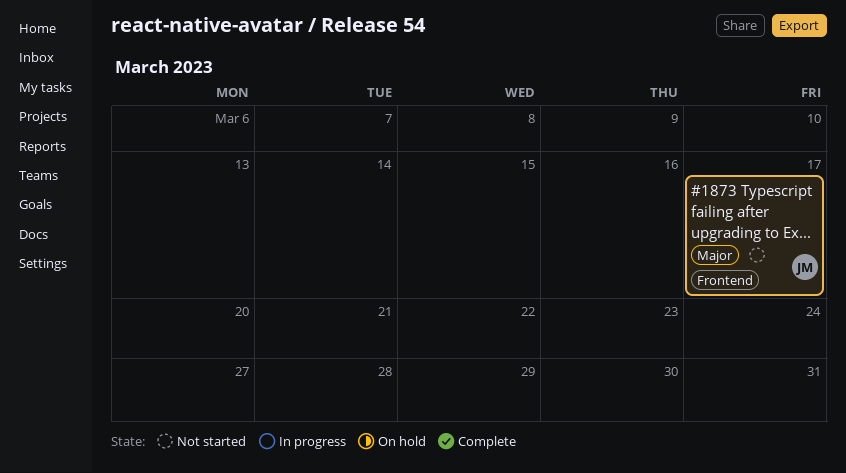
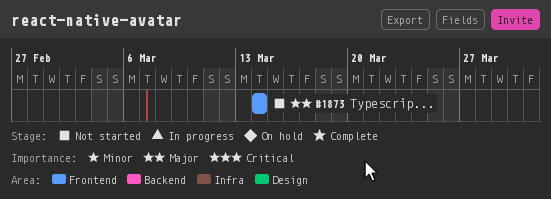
#1873, due: Mar 17 -> Mar 14

